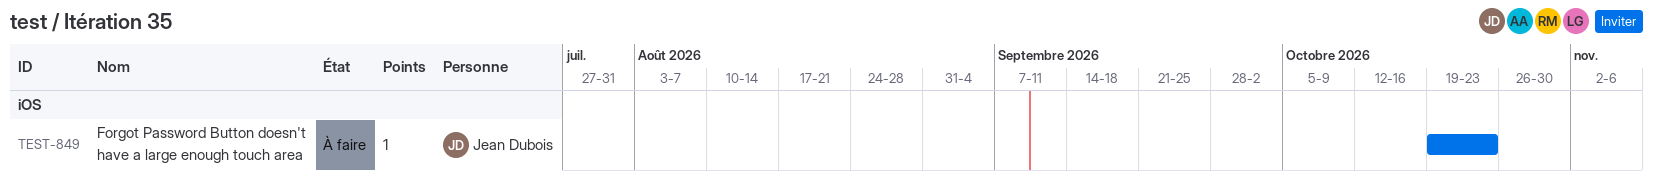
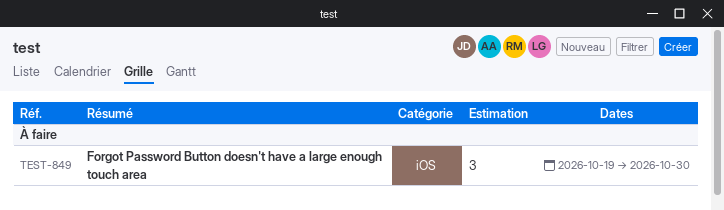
TEST-849, estimate: 1 -> 3
TEST-849, due: Oct 23 -> Oct 30

